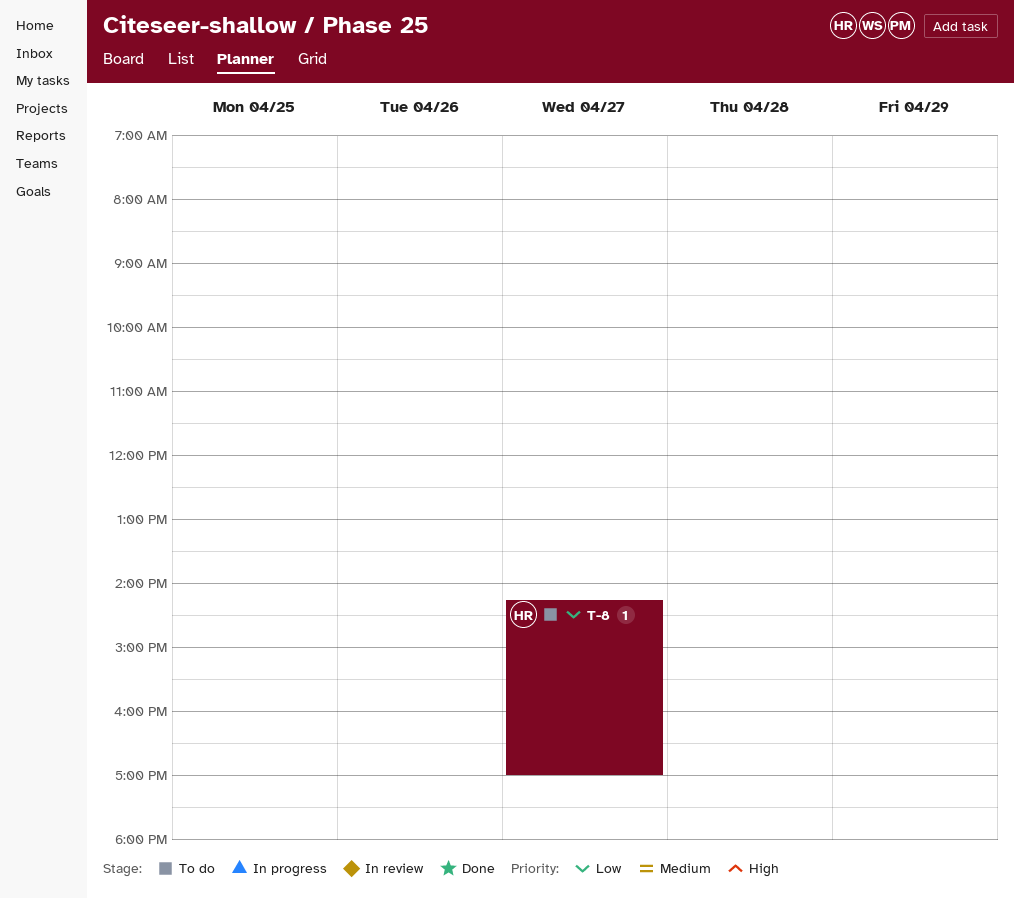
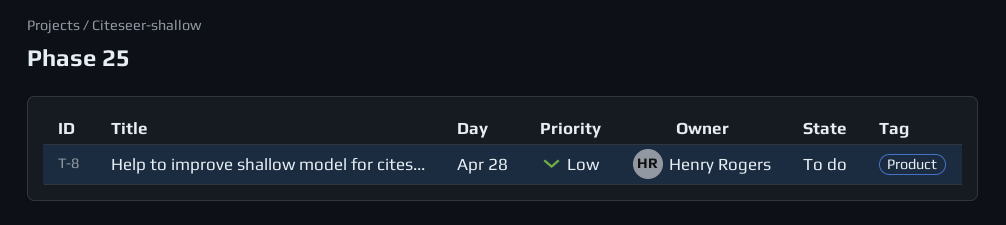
T-8, day: Apr 27 -> Apr 28

